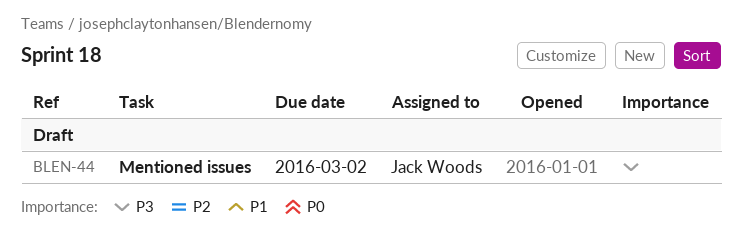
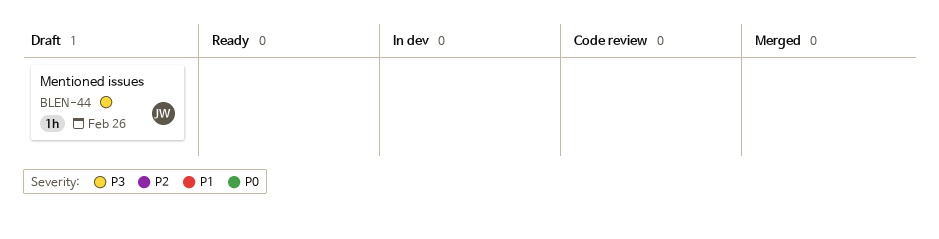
BLEN-44, due: Mar 2 -> Feb 26

